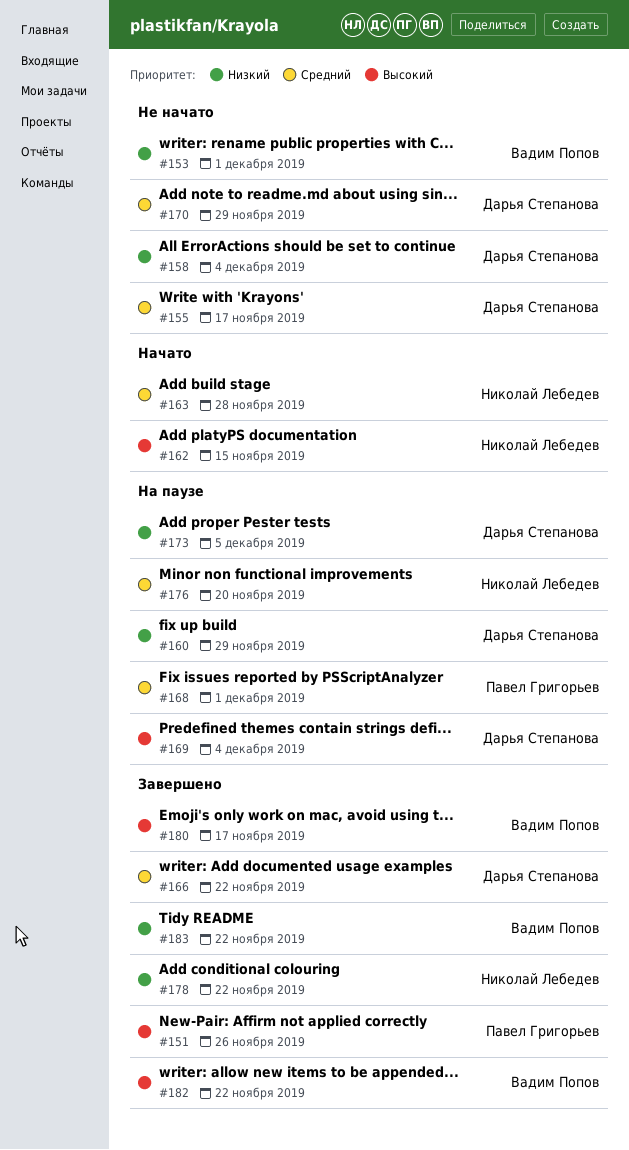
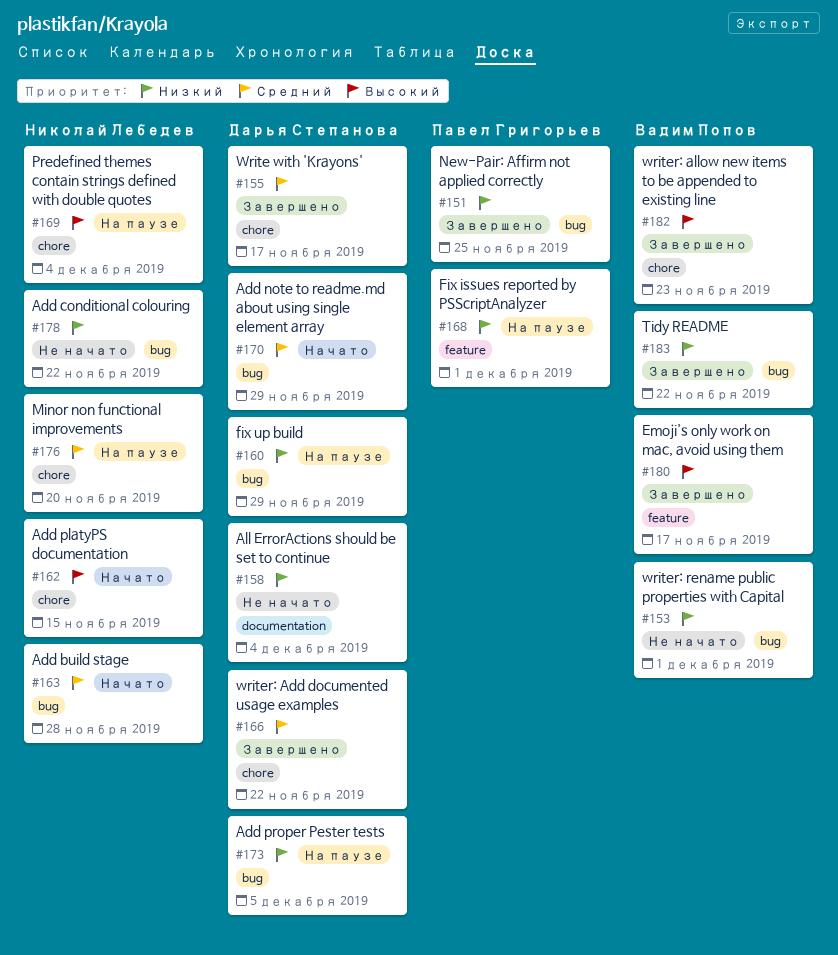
#151, priority: Высокий -> Низкий
#151, due: Nov 26 -> Nov 25
#155, status: Не начато -> Завершено
#168, priority: Средний -> Низкий
#169, owner: Дарья Степанова -> Николай Лебедев
#170, status: Не начато -> Начато
#178, status: Завершено -> Не начато
#182, due: Nov 22 -> Nov 23

